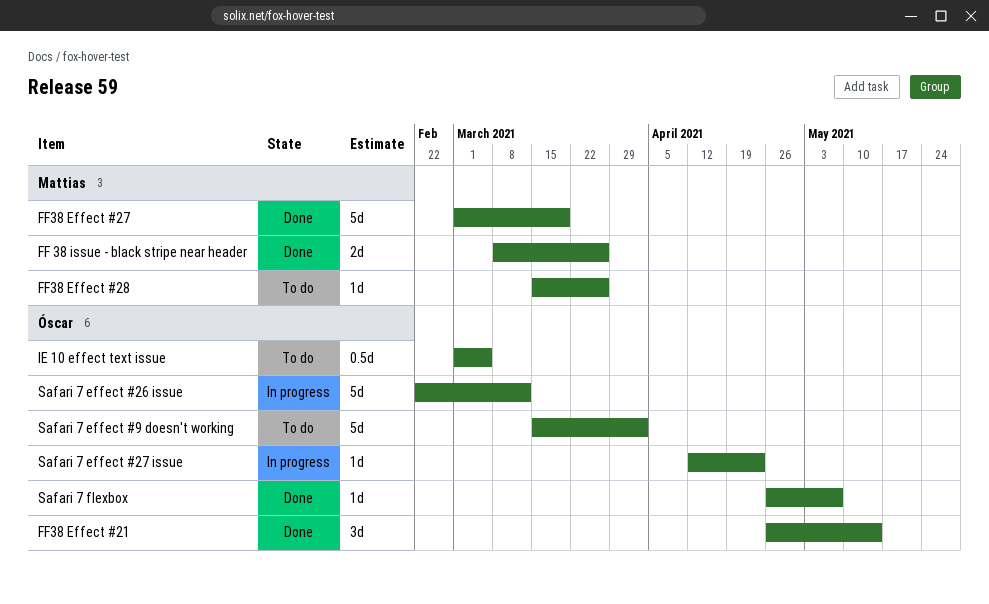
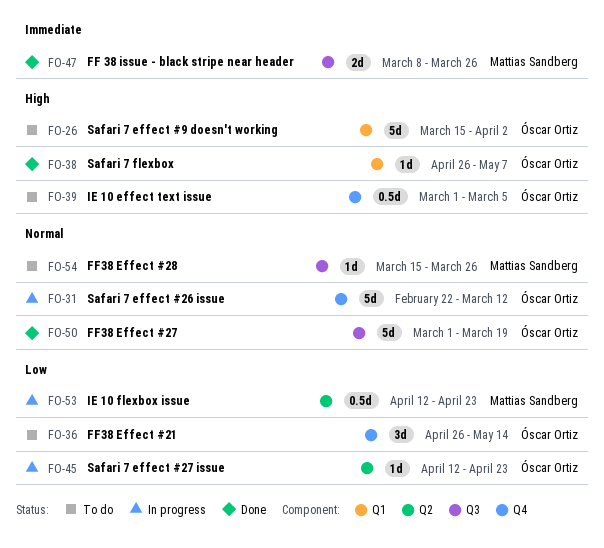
FF38 Effect #21, status: Done -> To do
FF38 Effect #27, owner: Mattias Sandberg -> Óscar Ortiz
IE 10 flexbox issue: none -> present

